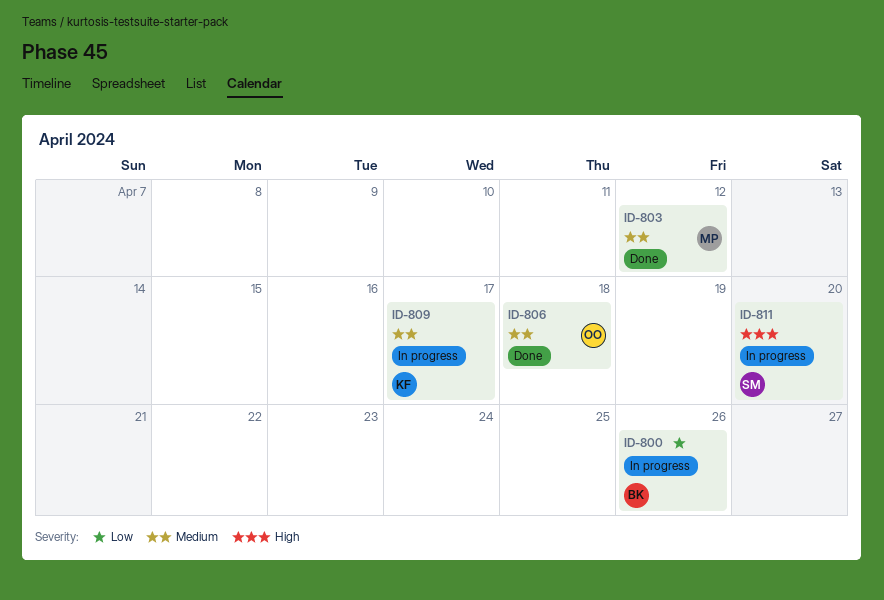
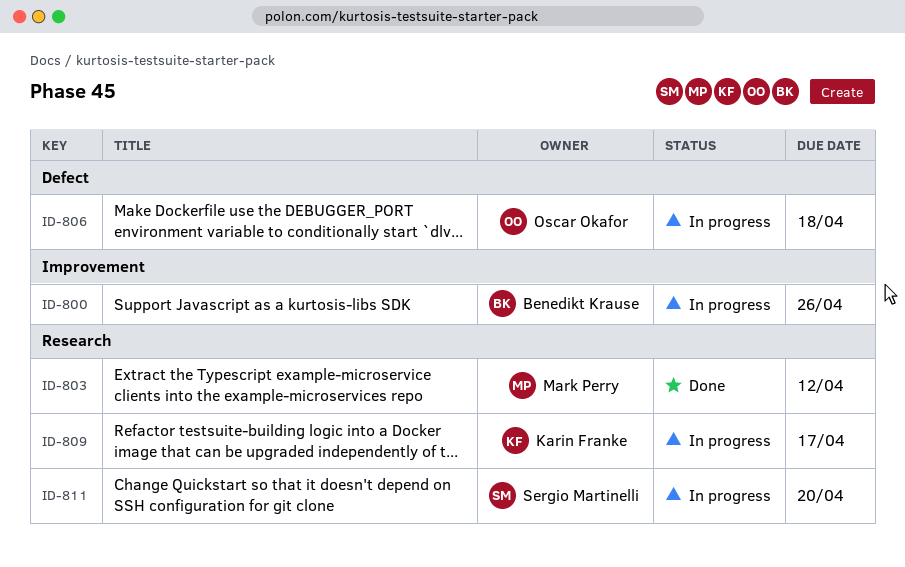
ID-806, status: Done -> In progress

